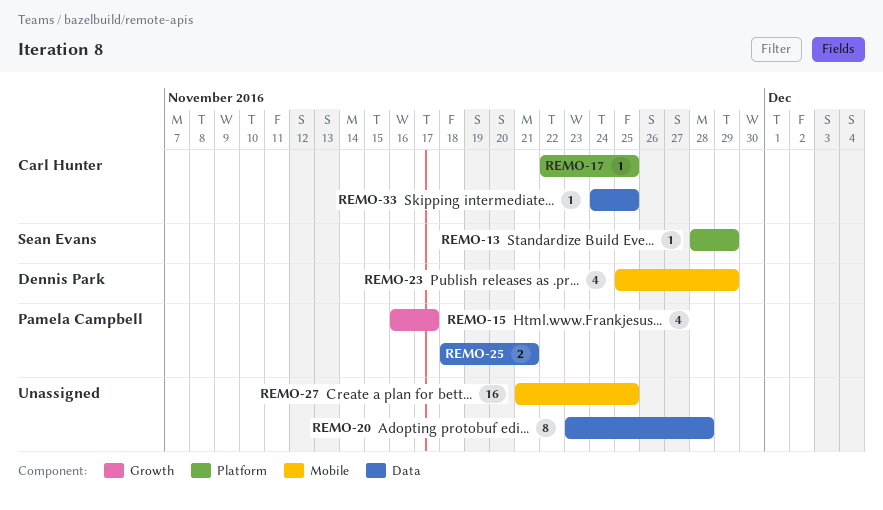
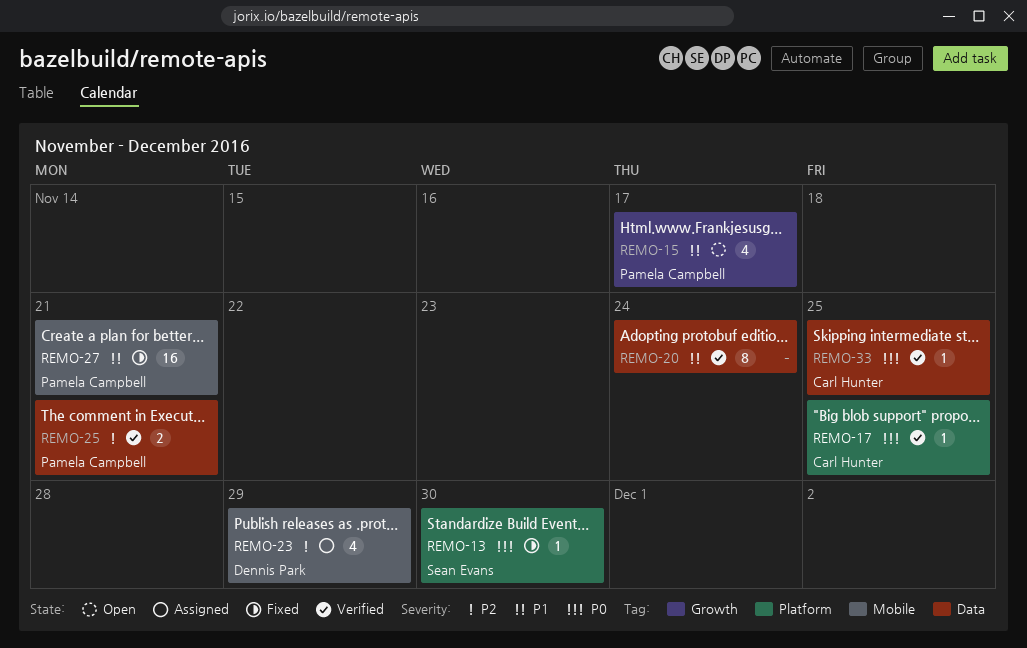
REMO-13, due: Nov 29 -> Nov 30
REMO-20, due: Nov 28 -> Nov 24
REMO-27, owner: none -> Pamela Campbell
REMO-27, due: Nov 25 -> Nov 21

